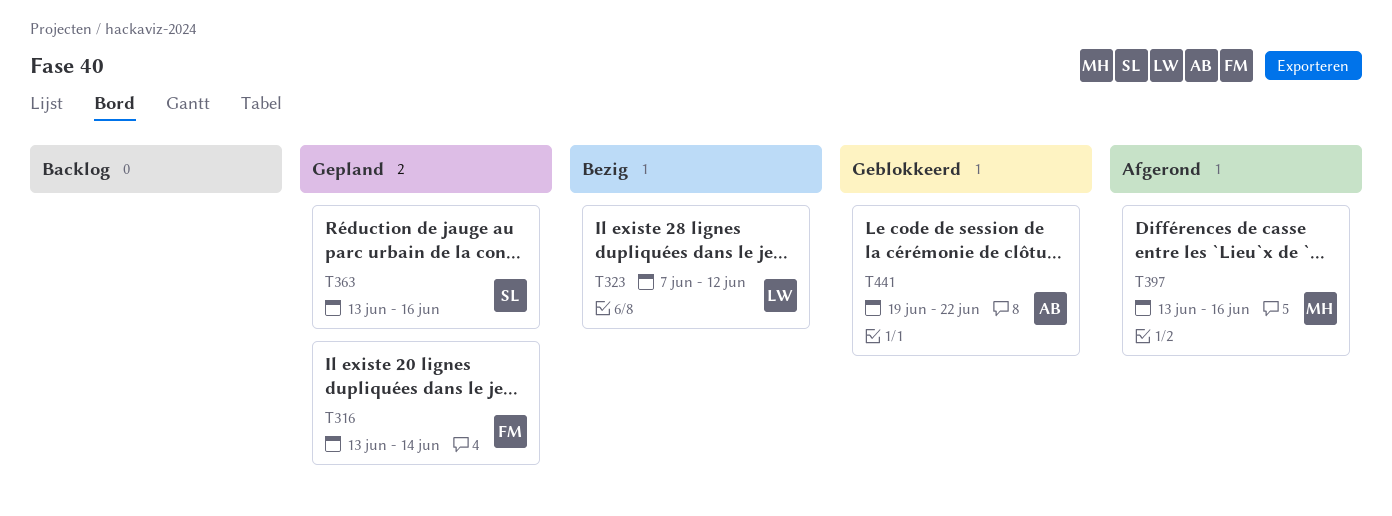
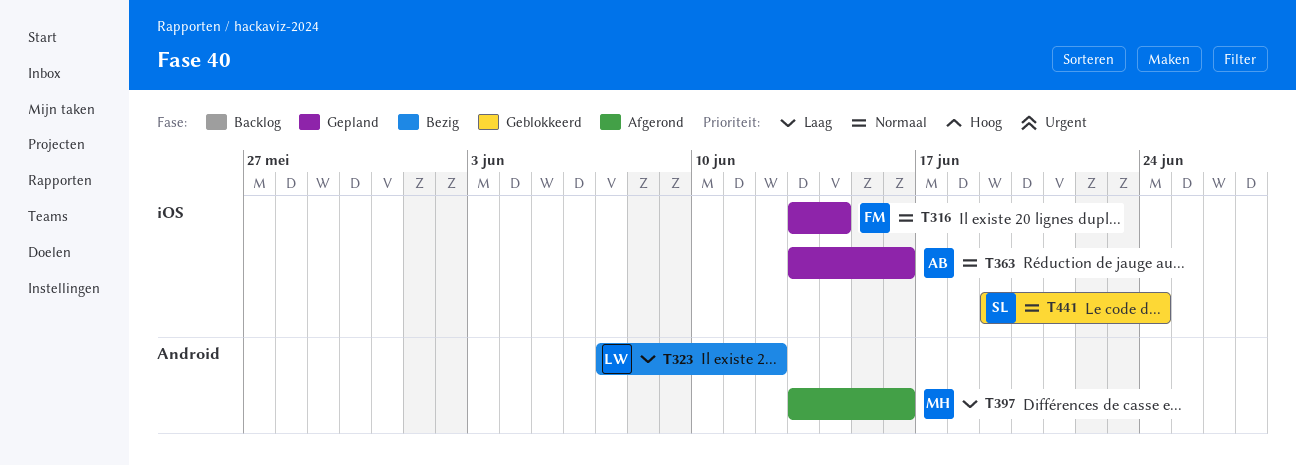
T363, owner: SL -> AB
T441, owner: AB -> SL
T441, due: Jun 22 -> Jun 24

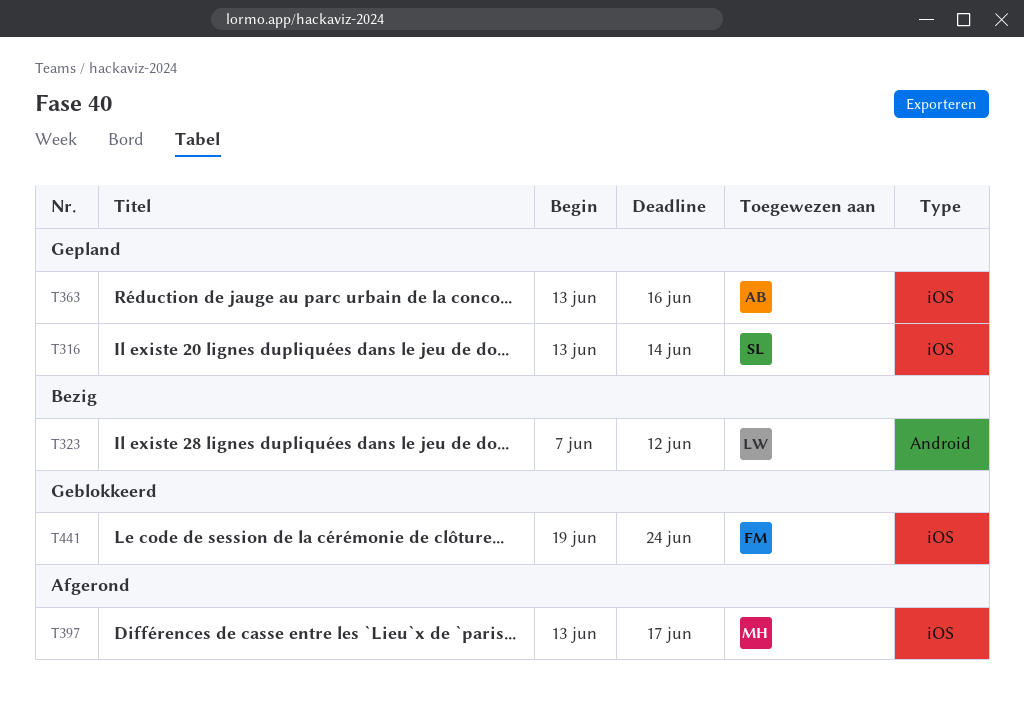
T316, owner: FM -> SL
T397, label: Android -> iOS
T397, due: Jun 16 -> Jun 17
T441, owner: SL -> FM

